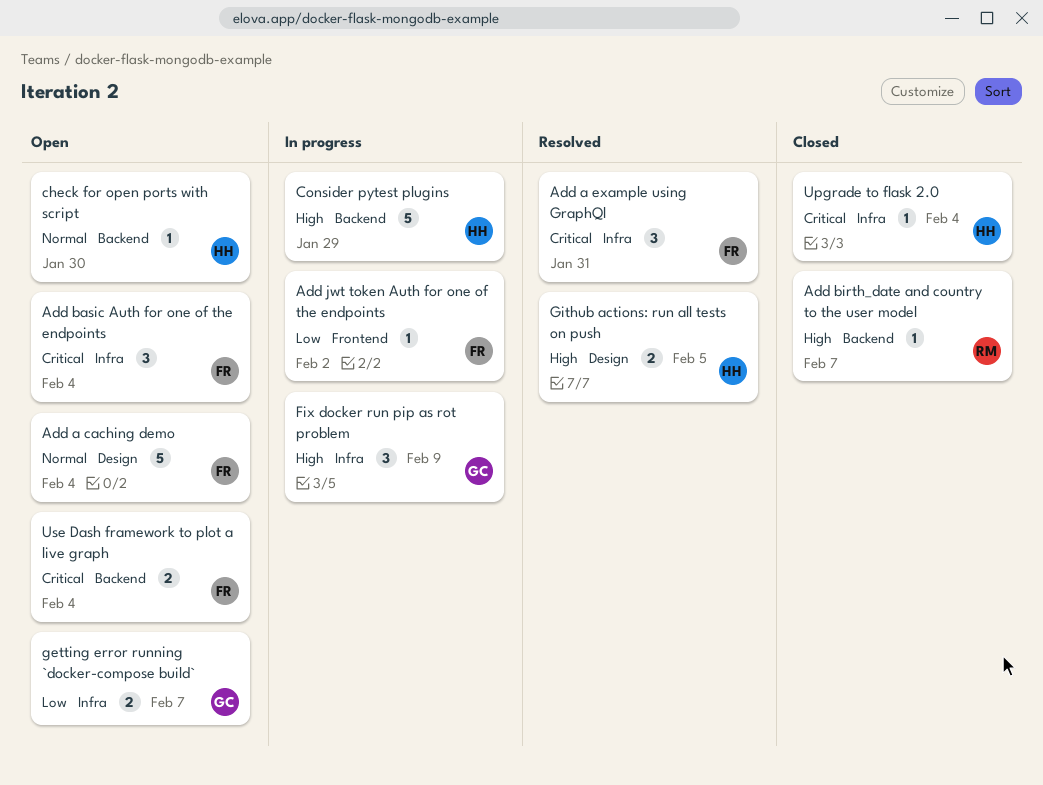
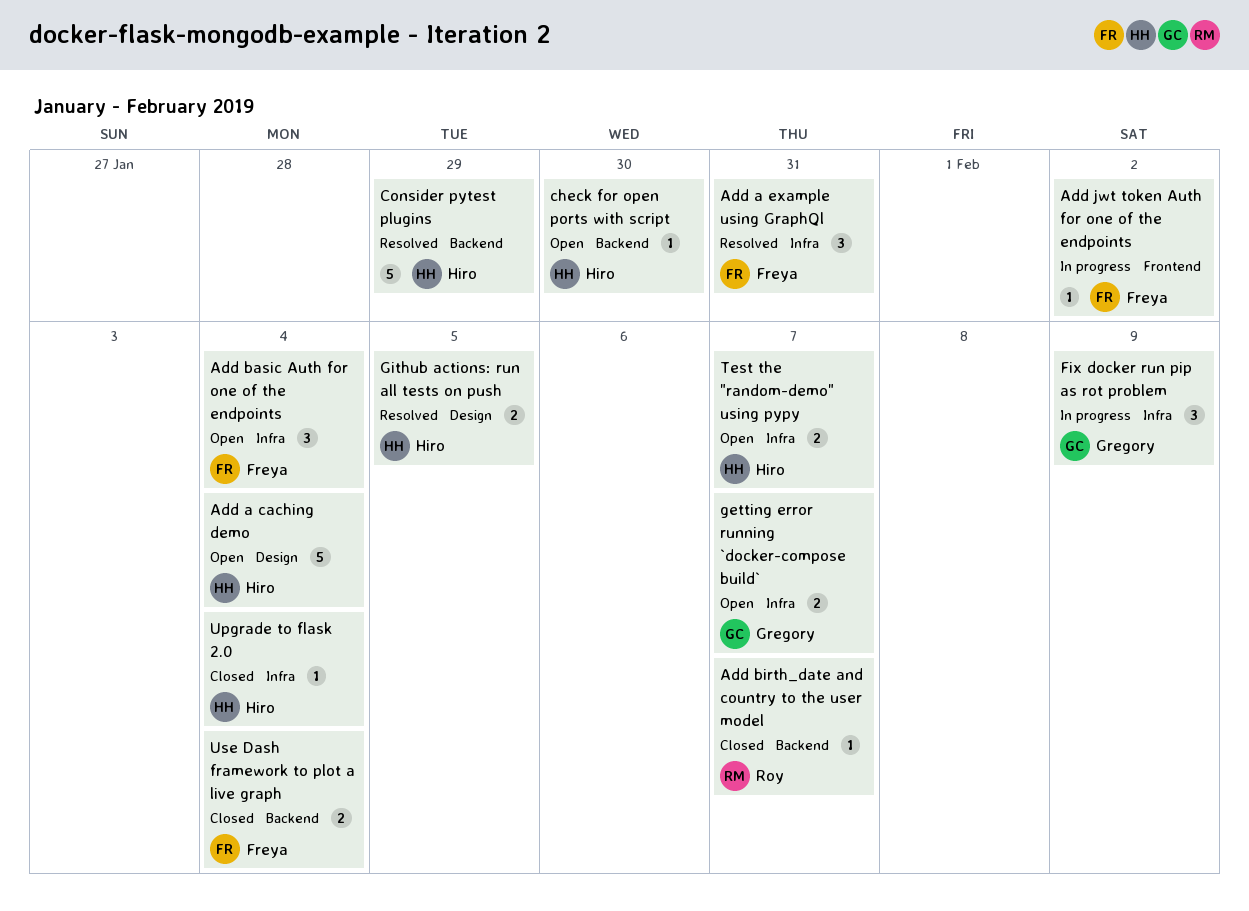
Add a caching demo, owner: Freya -> Hiro
Consider pytest plugins, status: In progress -> Resolved
Test the "random-demo" using pypy: none -> present
Use Dash framework to plot a live graph, status: Open -> Closed

